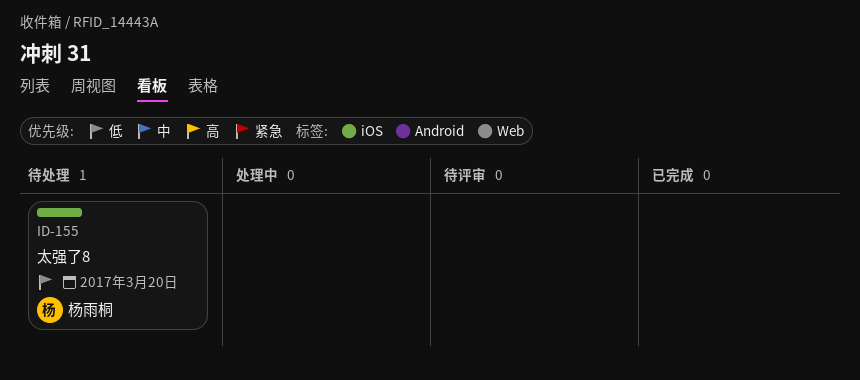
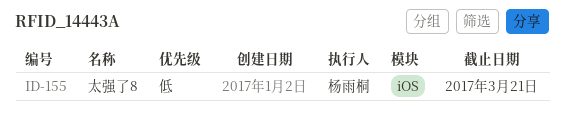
ID-155, due: Mar 20 -> Mar 21

